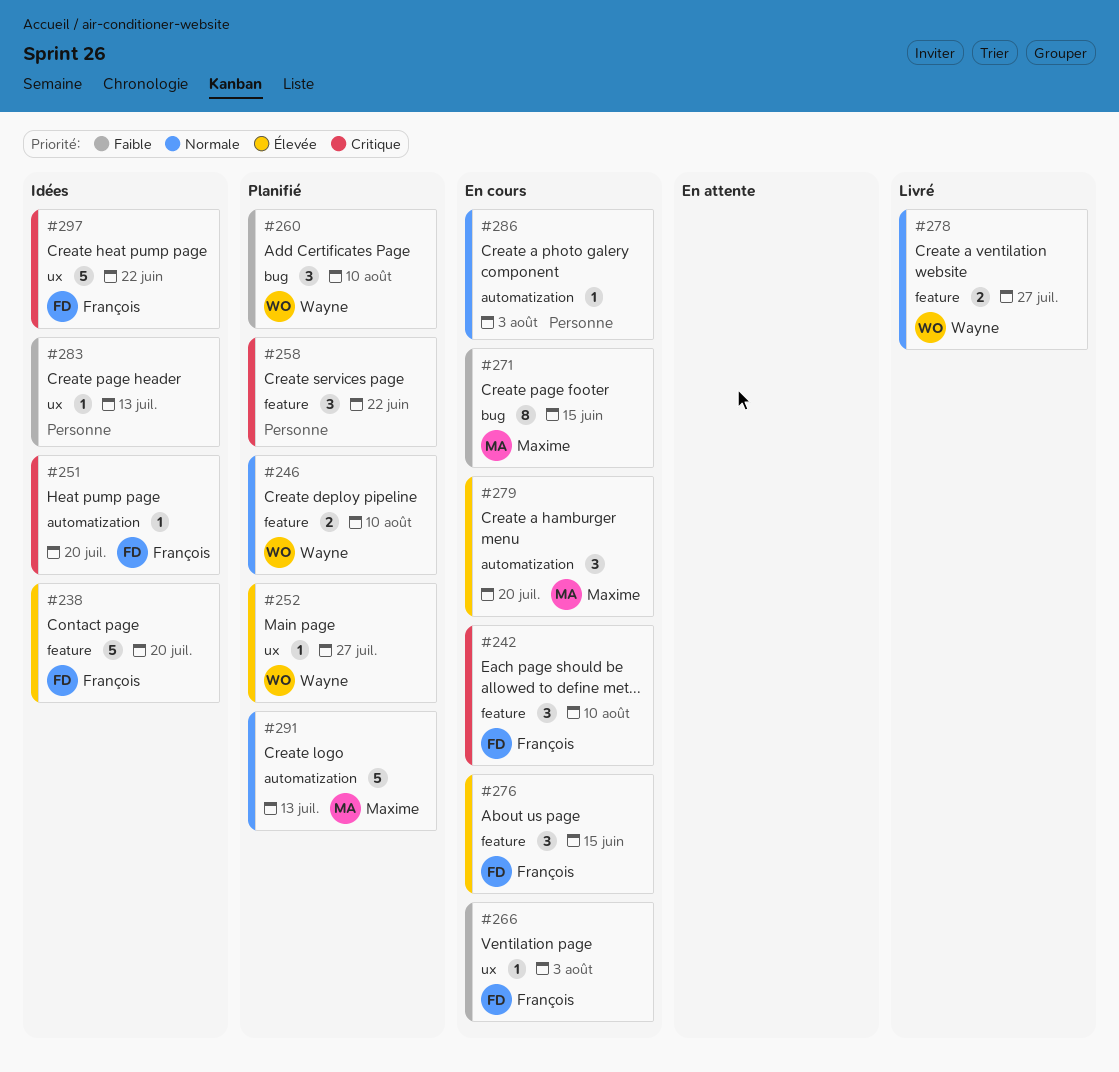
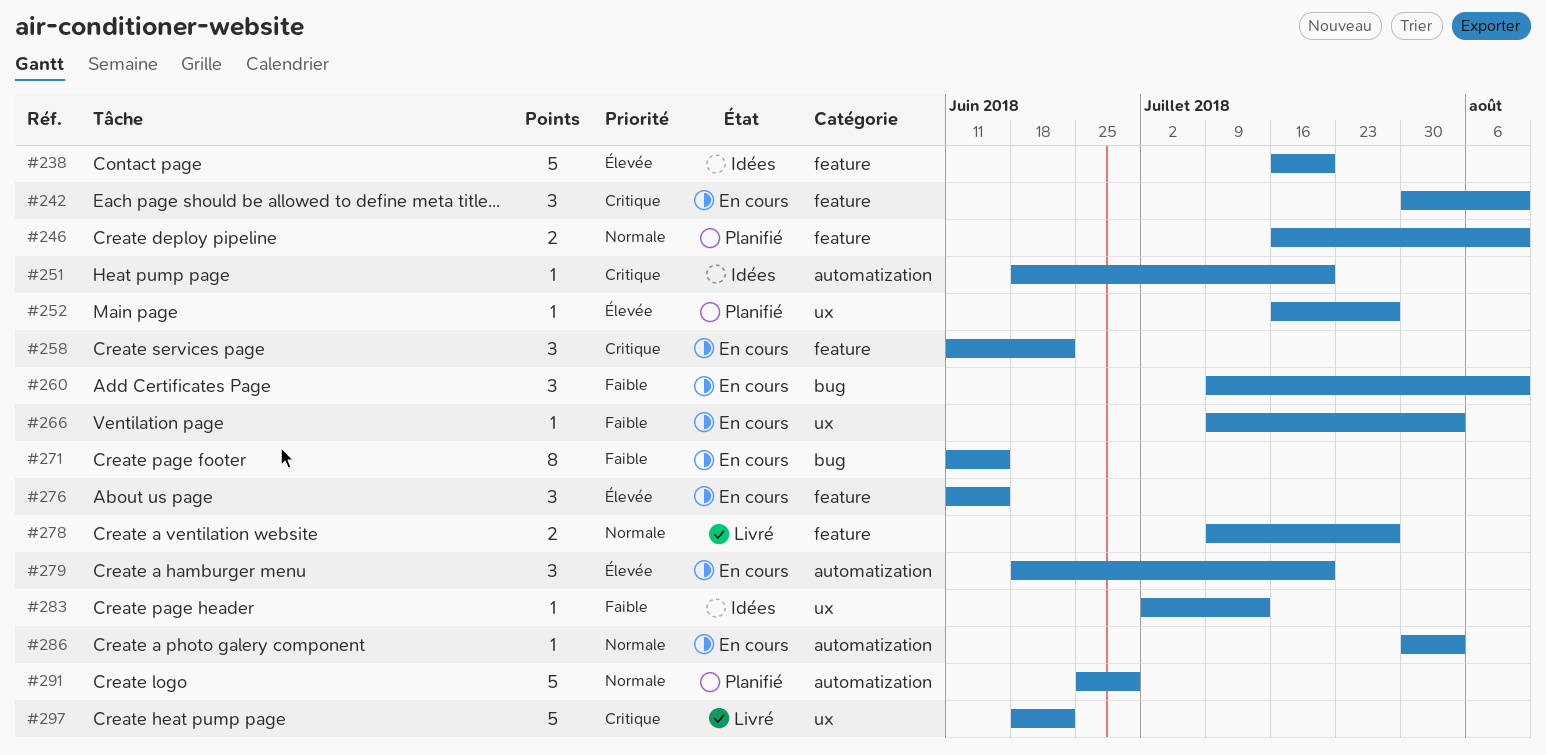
#258, status: Planifié -> En cours
#260, status: Planifié -> En cours
#291, due: Jul 13 -> Jun 29
#297, status: Idées -> Livré

